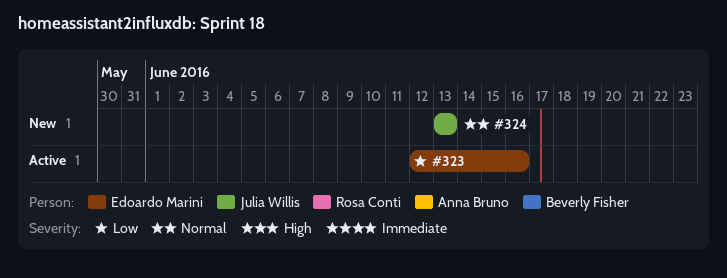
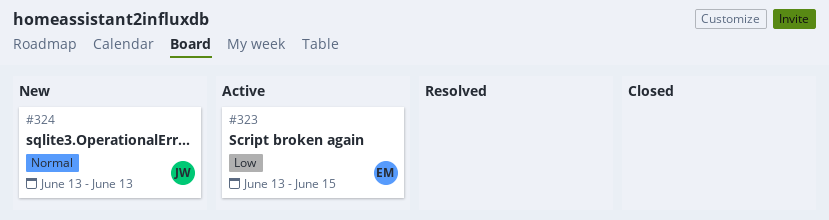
#323, start: Jun 12 -> Jun 13
#323, due: Jun 16 -> Jun 15

